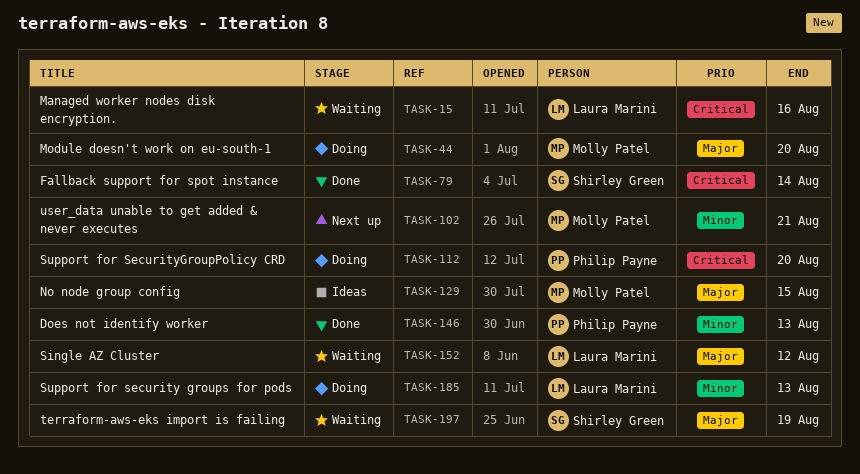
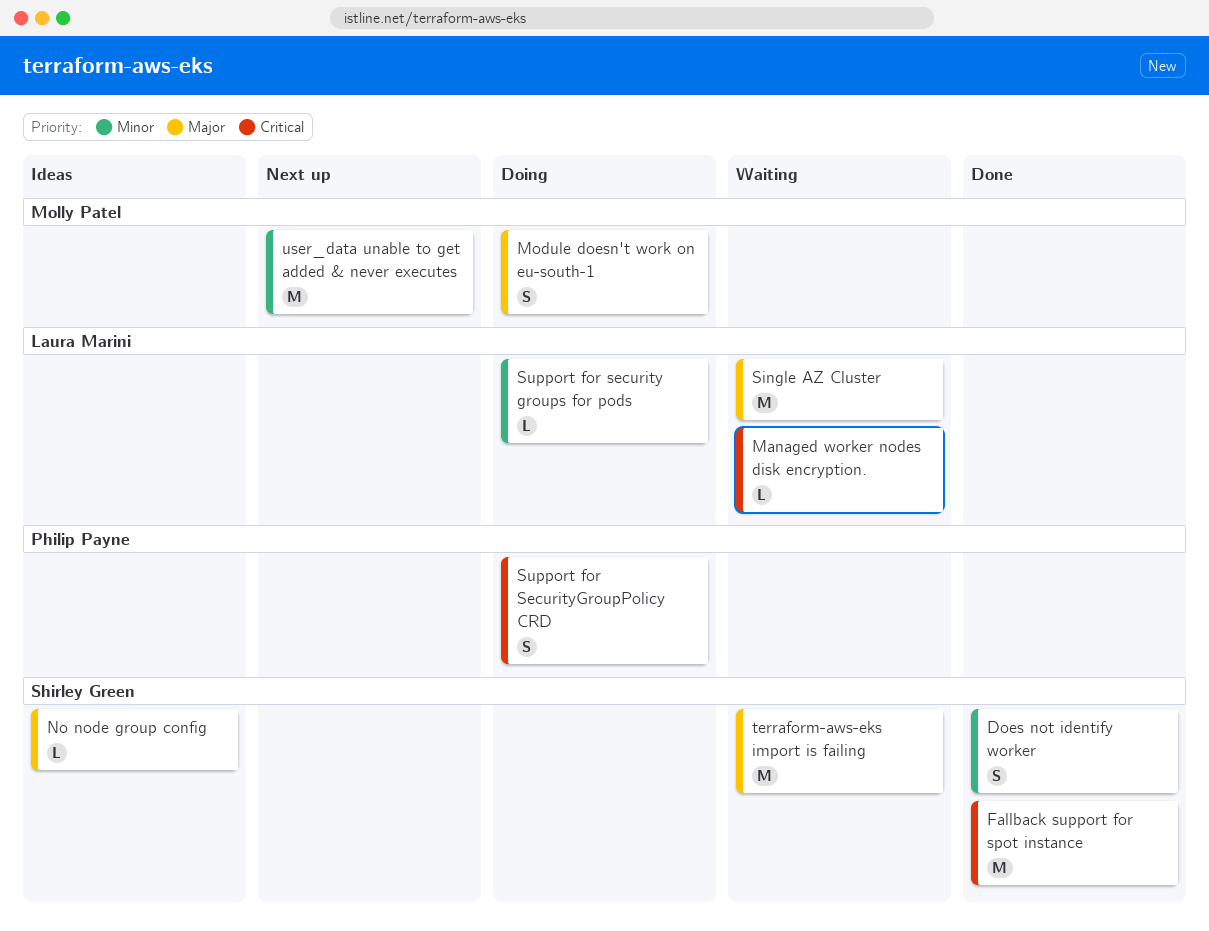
Does not identify worker, owner: Philip Payne -> Shirley Green
No node group config, owner: Molly Patel -> Shirley Green

